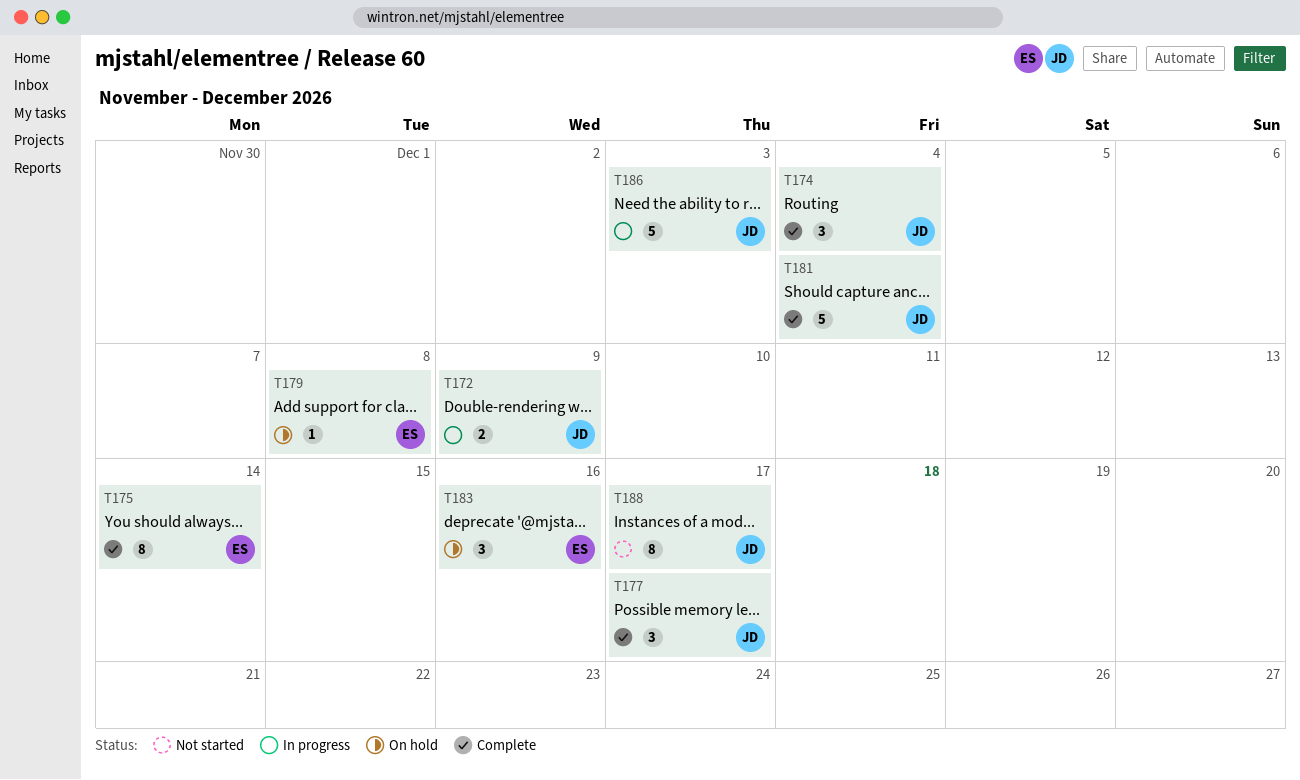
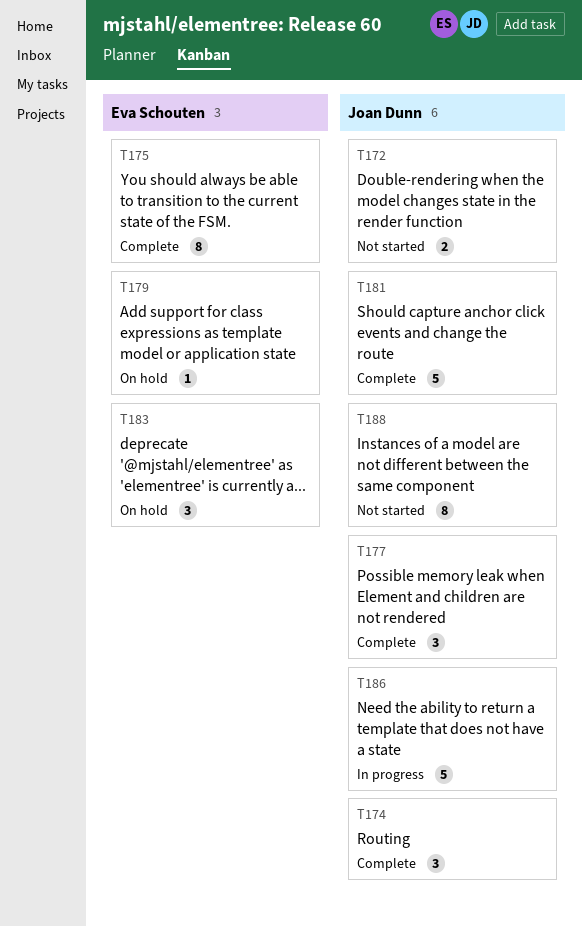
T172, status: In progress -> Not started

